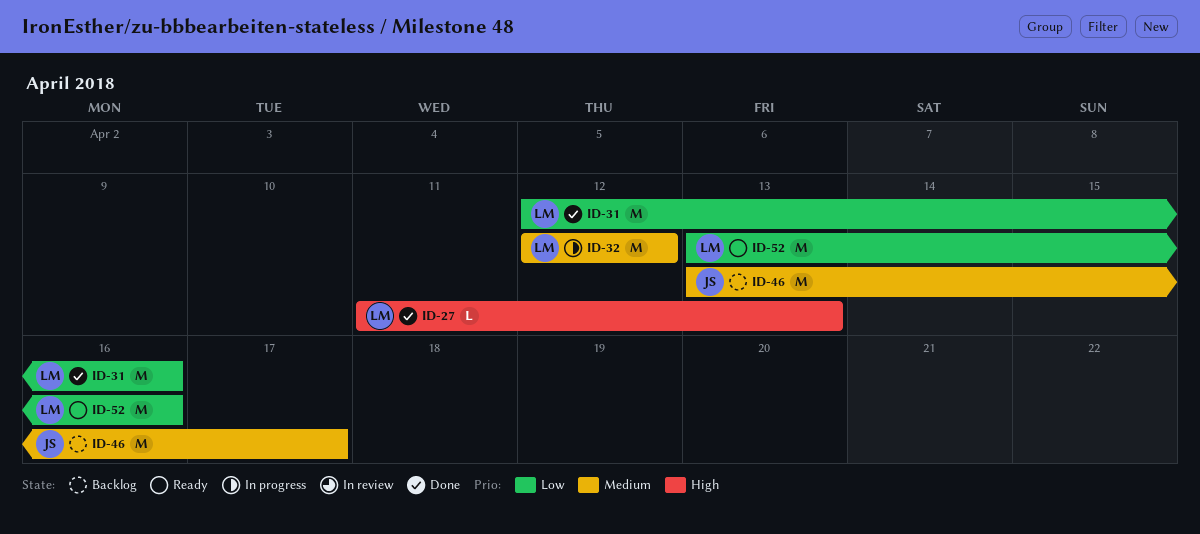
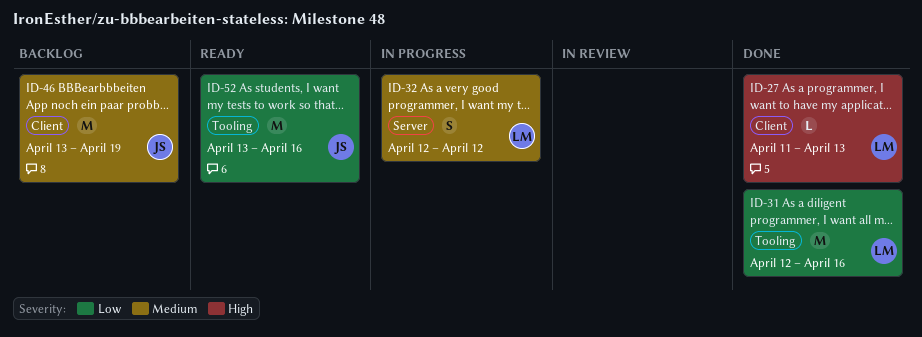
ID-32, estimate: M -> S
ID-46, due: Apr 17 -> Apr 19
ID-52, owner: LM -> JS

